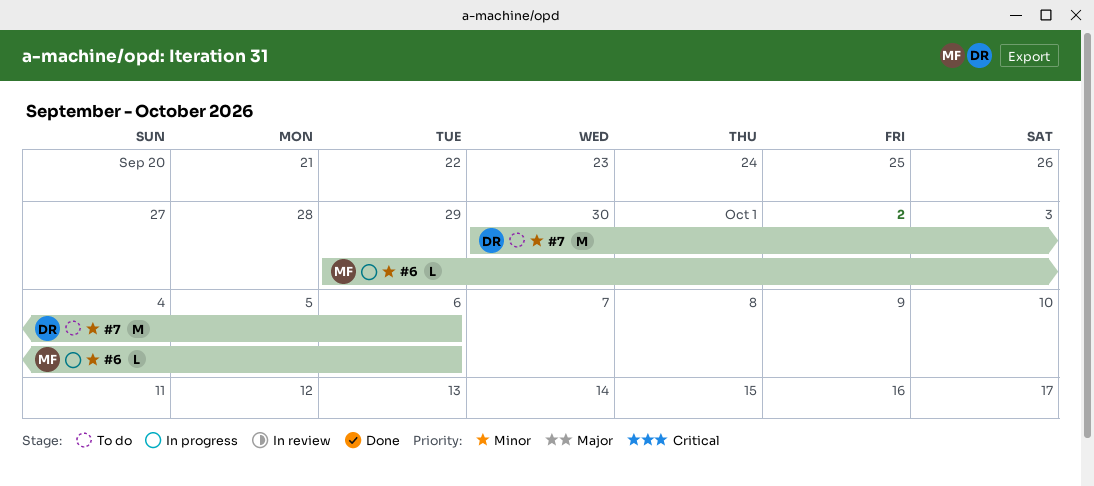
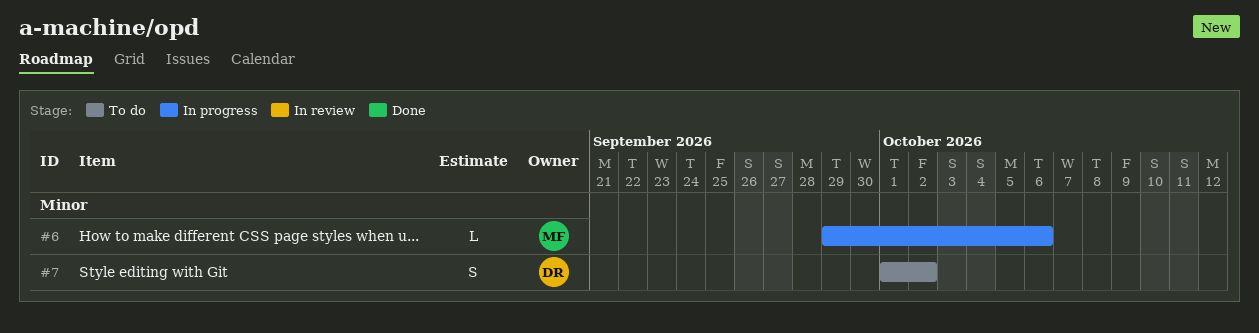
#7, estimate: M -> S
#7, start: Sep 30 -> Oct 1
#7, due: Oct 6 -> Oct 2

